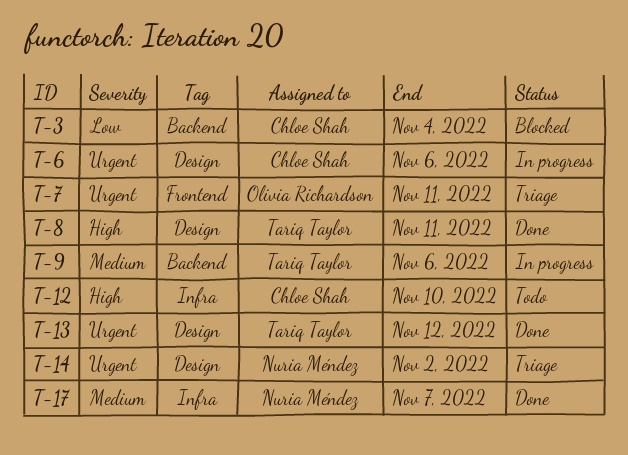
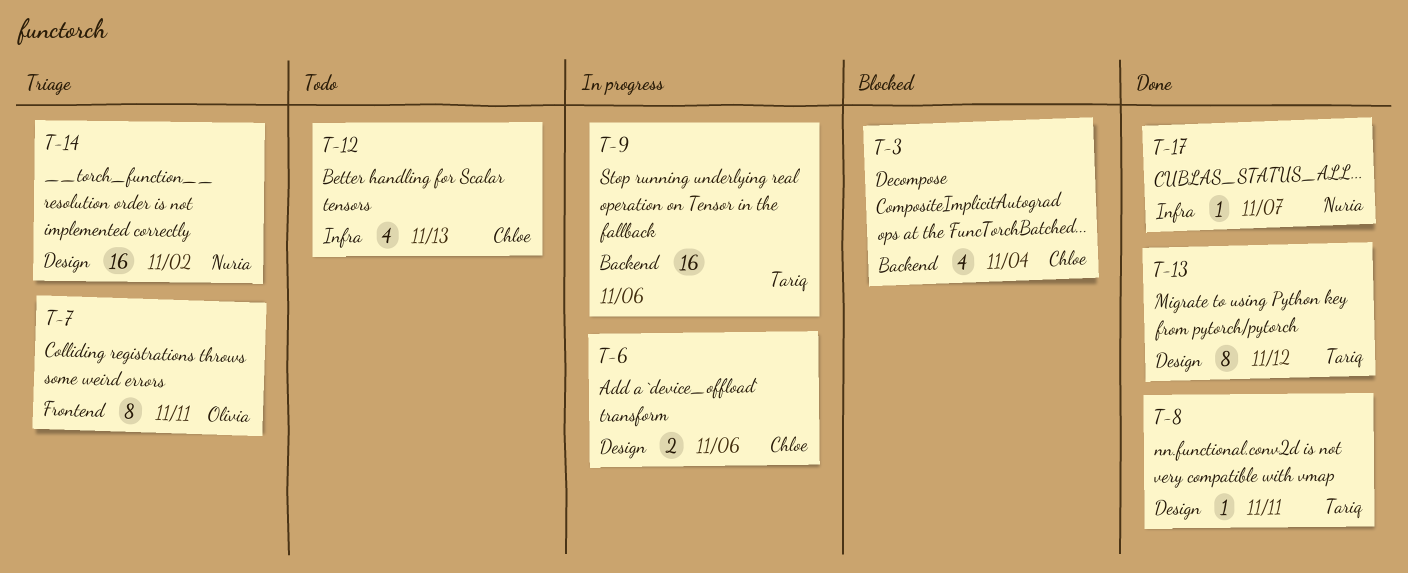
T-12, due: Nov 10 -> Nov 13

